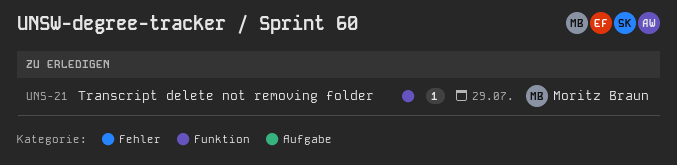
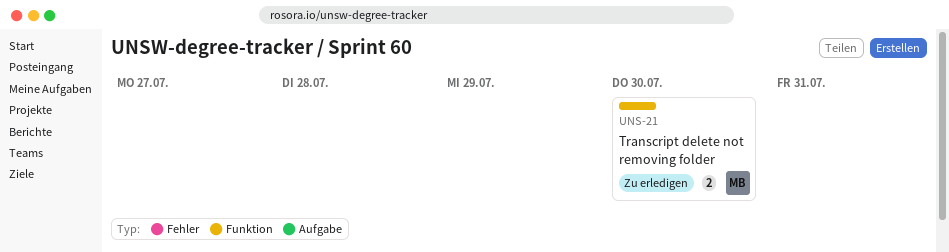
UNS-21, estimate: 1 -> 2
UNS-21, due: Jul 29 -> Jul 30

